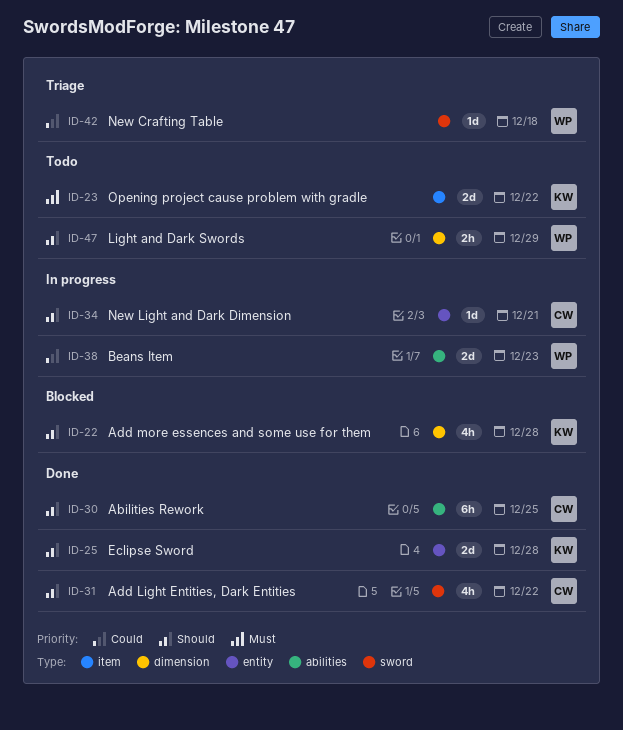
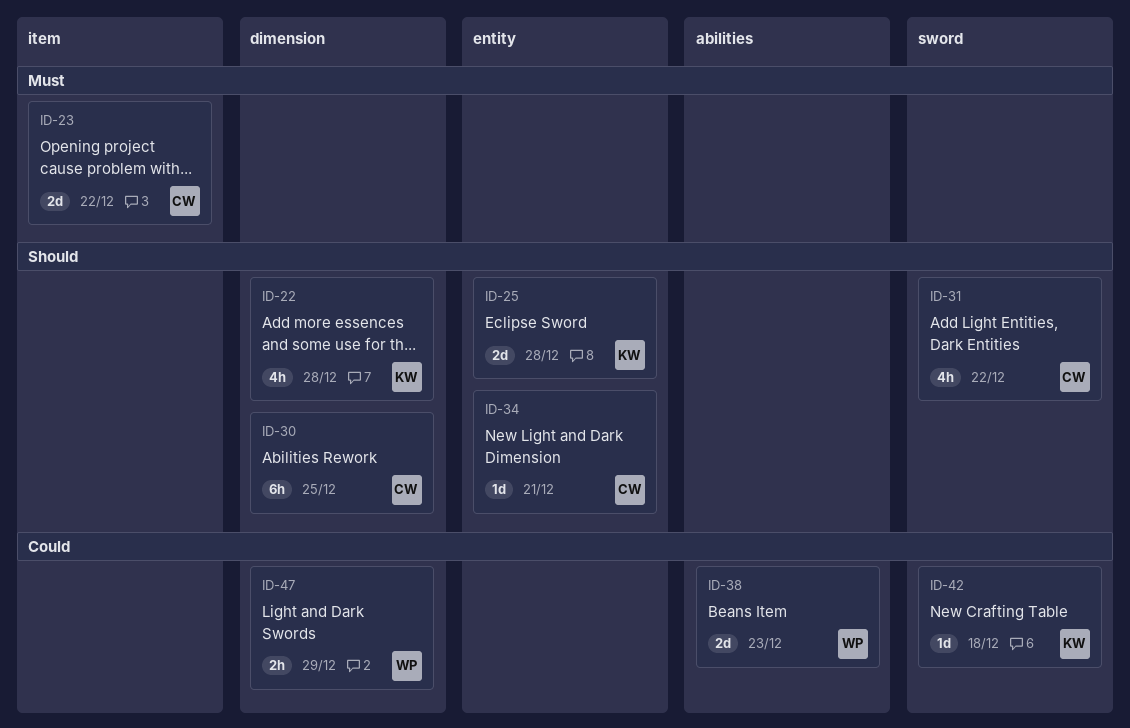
ID-23, owner: KW -> CW
ID-30, label: abilities -> dimension
ID-42, owner: WP -> KW
ID-47, priority: Should -> Could

